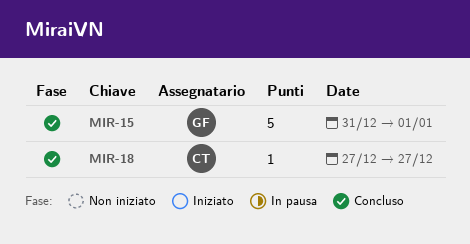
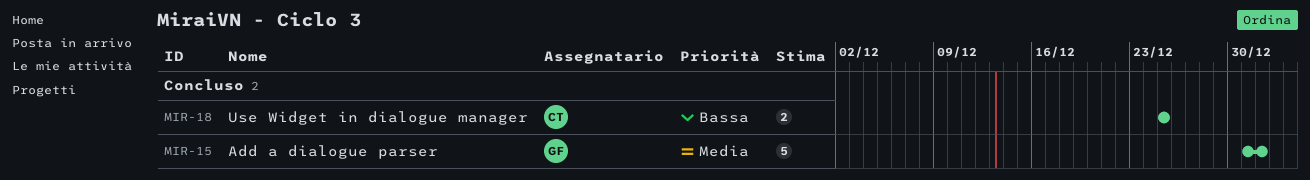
MIR-18, estimate: 1 -> 2
MIR-18, start: Dec 27 -> Dec 25
MIR-18, due: Dec 27 -> Dec 25

